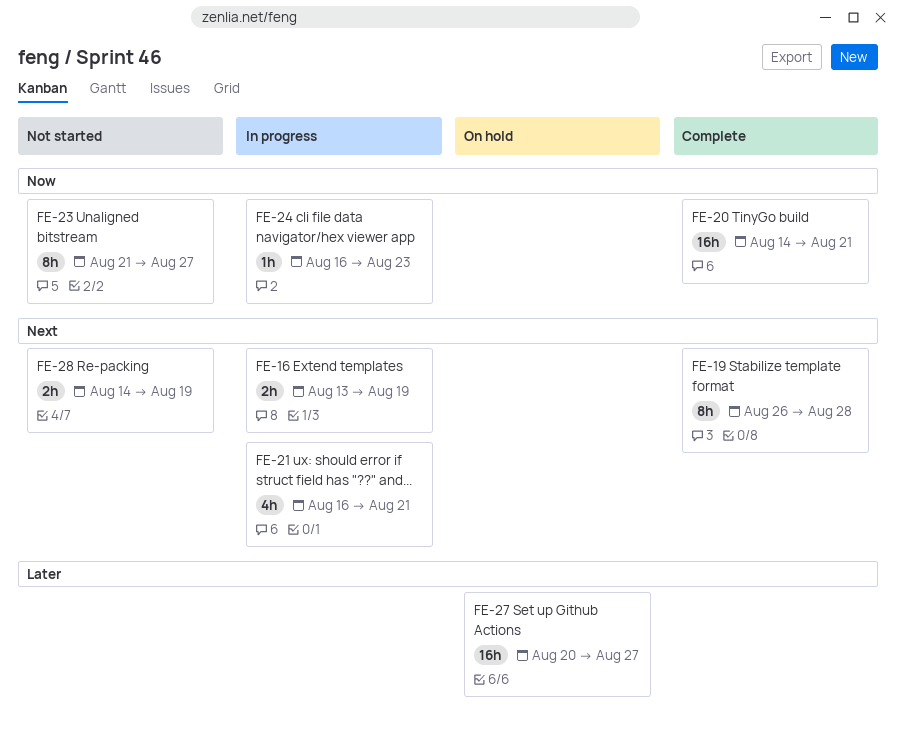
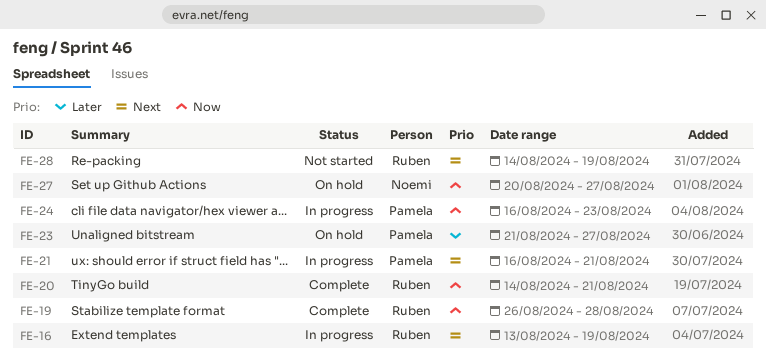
FE-19, priority: Next -> Now
FE-23, status: Not started -> On hold
FE-23, priority: Now -> Later
FE-27, priority: Later -> Now

